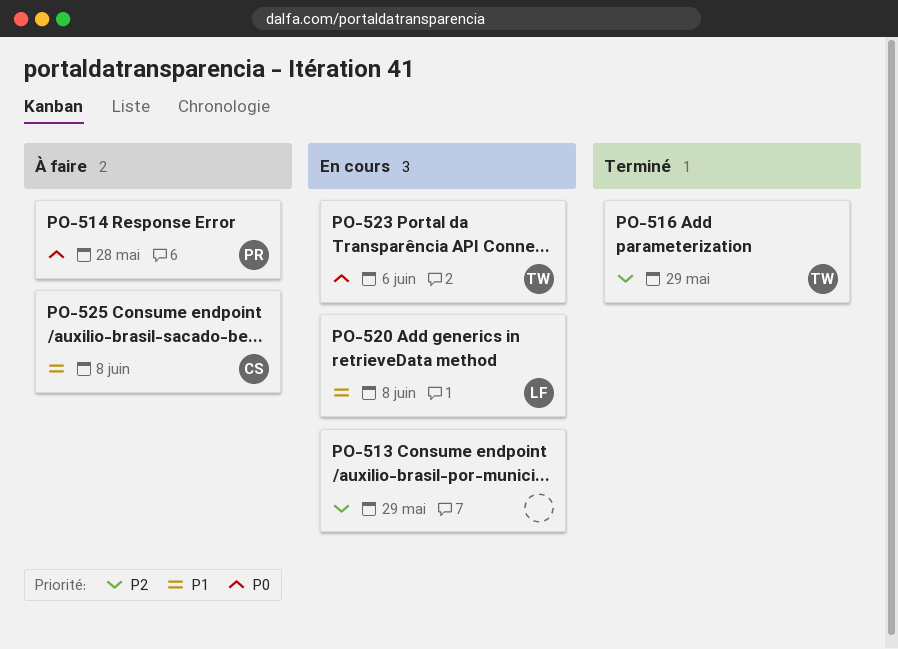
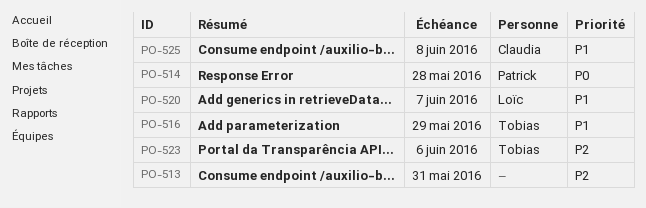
PO-513, due: May 29 -> May 31
PO-516, priority: P2 -> P1
PO-520, due: Jun 8 -> Jun 7
PO-523, priority: P0 -> P2

